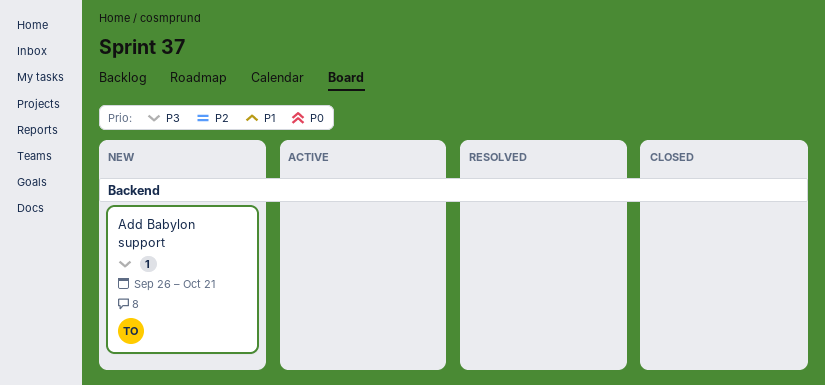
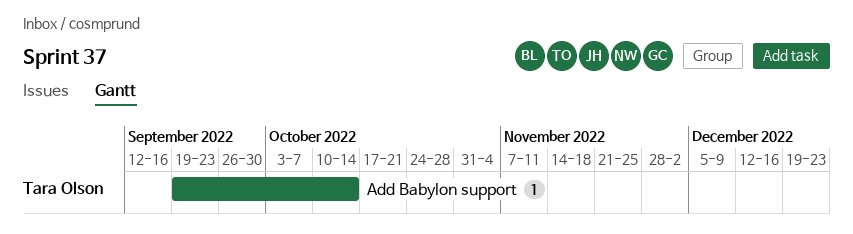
Add Babylon support, start: Sep 26 -> Sep 19
Add Babylon support, due: Oct 21 -> Oct 14

